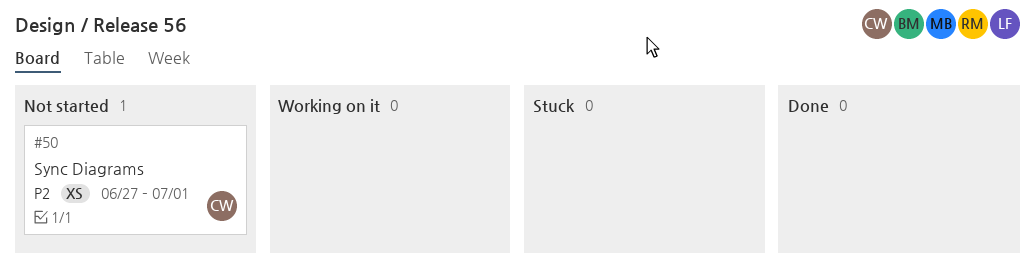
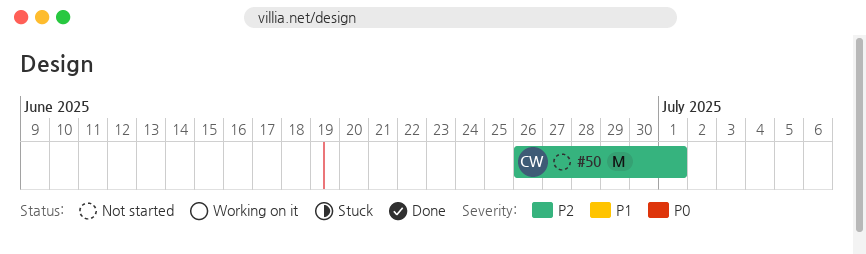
#50, estimate: XS -> M
#50, start: Jun 27 -> Jun 26

